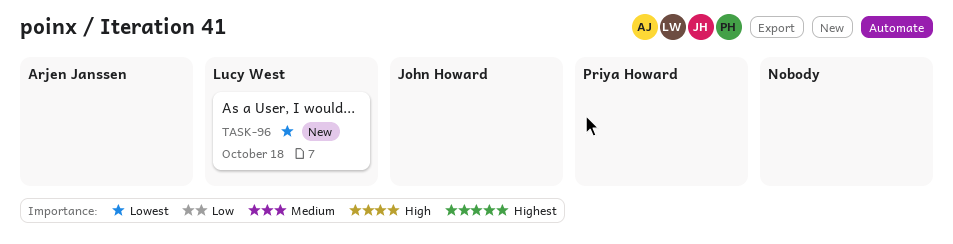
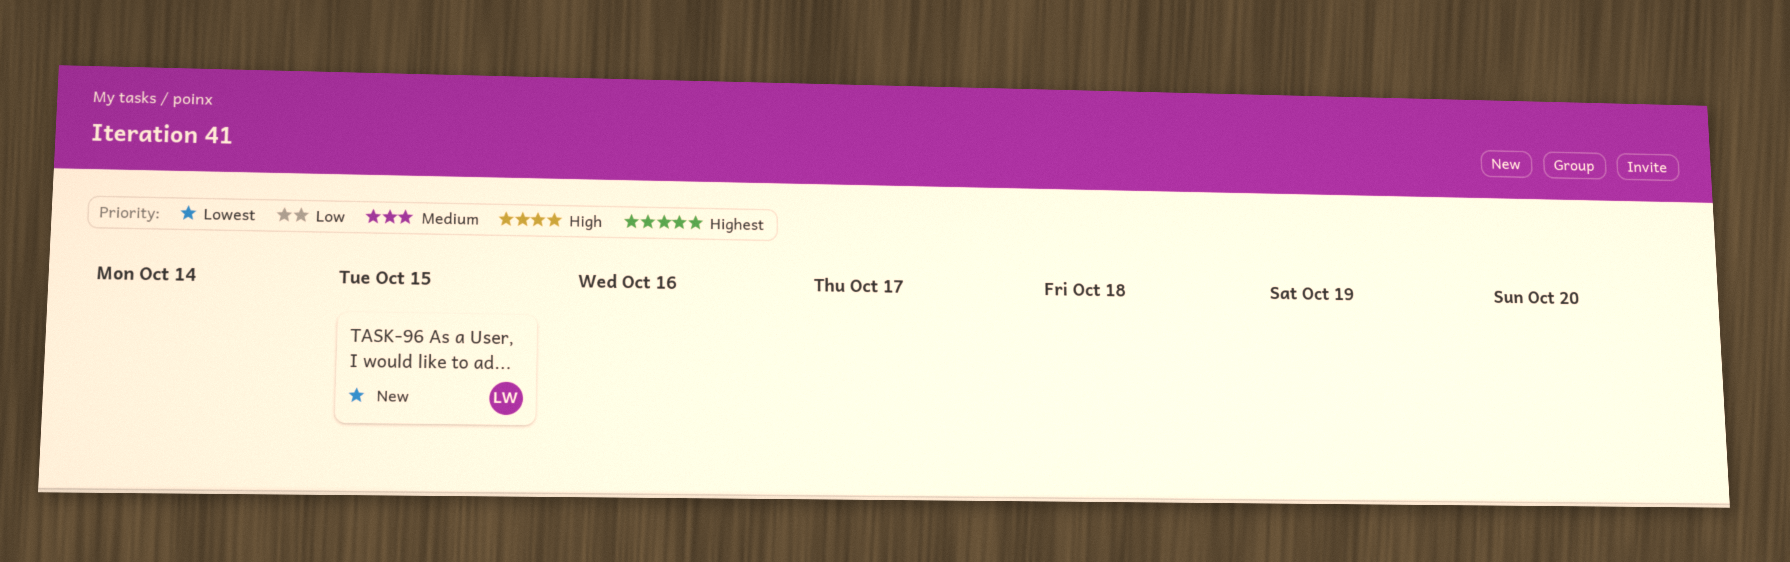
TASK-96, due: Oct 18 -> Oct 15

